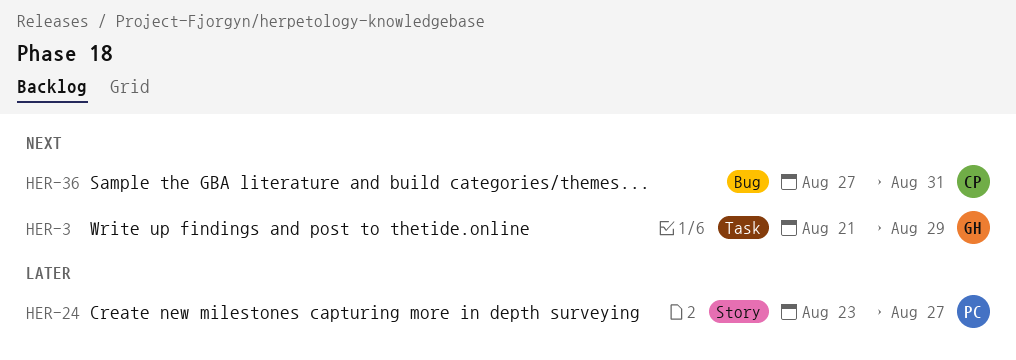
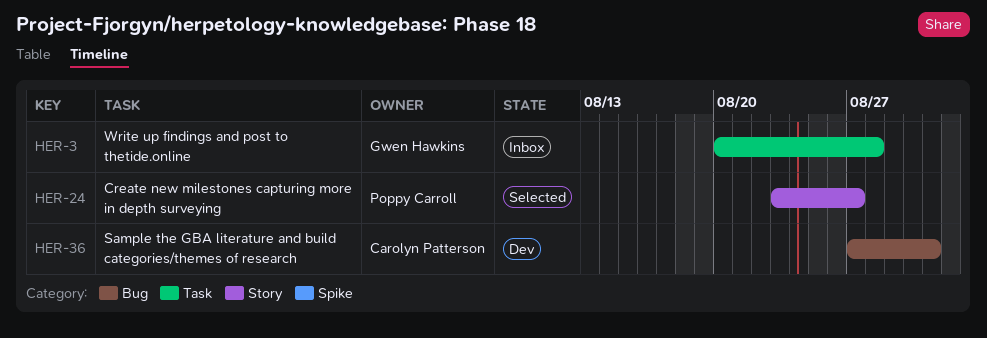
HER-3, start: Aug 21 -> Aug 20
HER-3, due: Aug 29 -> Aug 28

